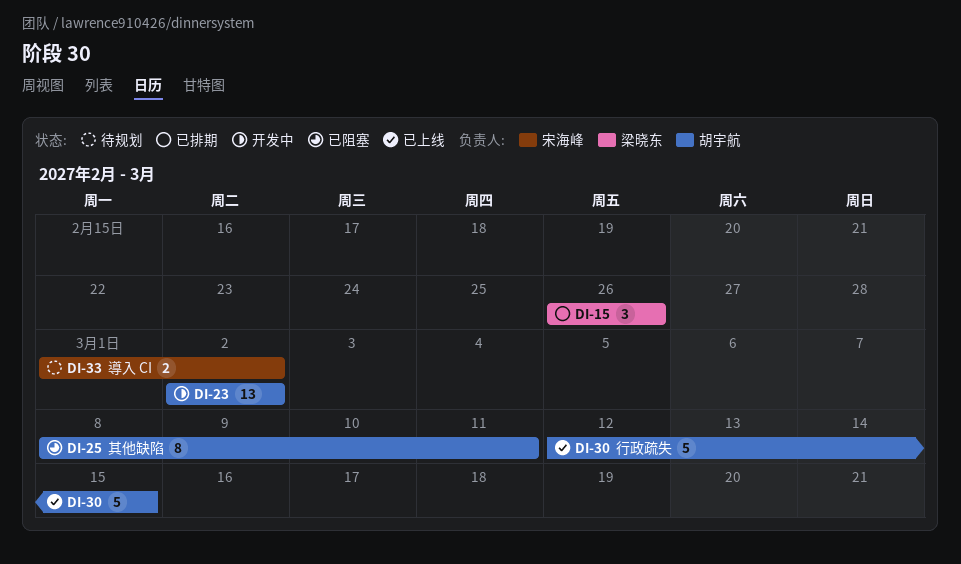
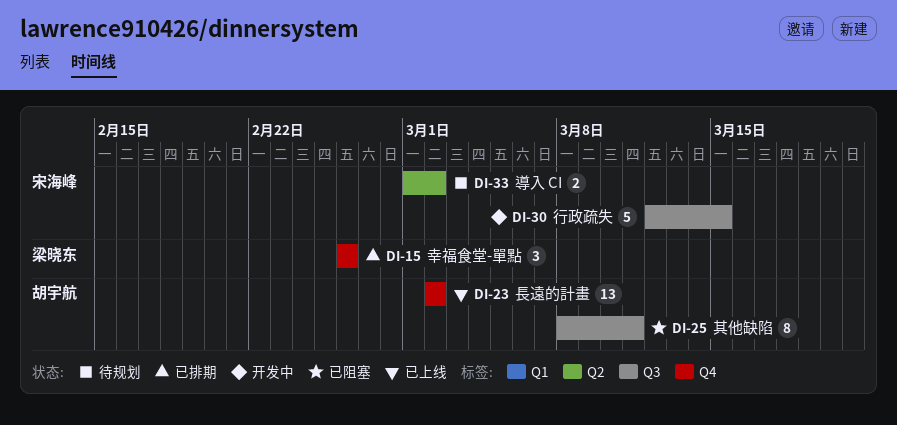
DI-23, status: 开发中 -> 已上线
DI-30, status: 已上线 -> 开发中
DI-30, owner: 胡宇航 -> 宋海峰

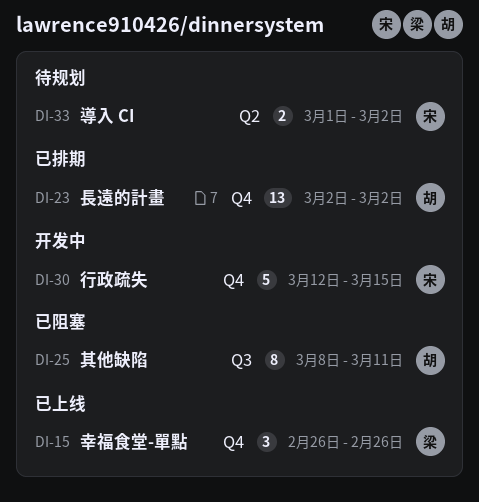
DI-15, status: 已排期 -> 已上线
DI-23, status: 已上线 -> 已排期
DI-30, label: Q3 -> Q4

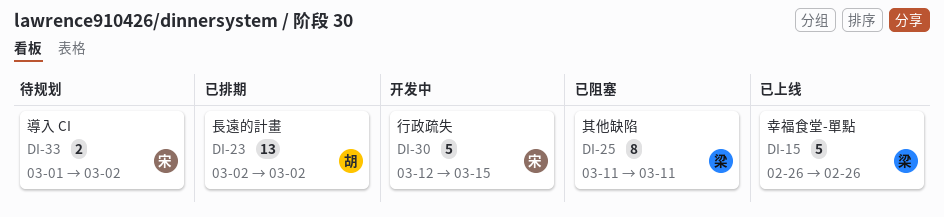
DI-15, estimate: 3 -> 5
DI-25, owner: 胡 -> 梁
DI-25, start: Mar 8 -> Mar 11

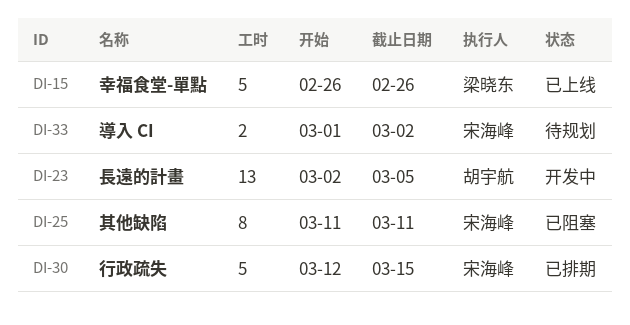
DI-23, status: 已排期 -> 开发中
DI-23, due: Mar 2 -> Mar 5
DI-25, owner: 梁晓东 -> 宋海峰
DI-30, status: 开发中 -> 已排期

